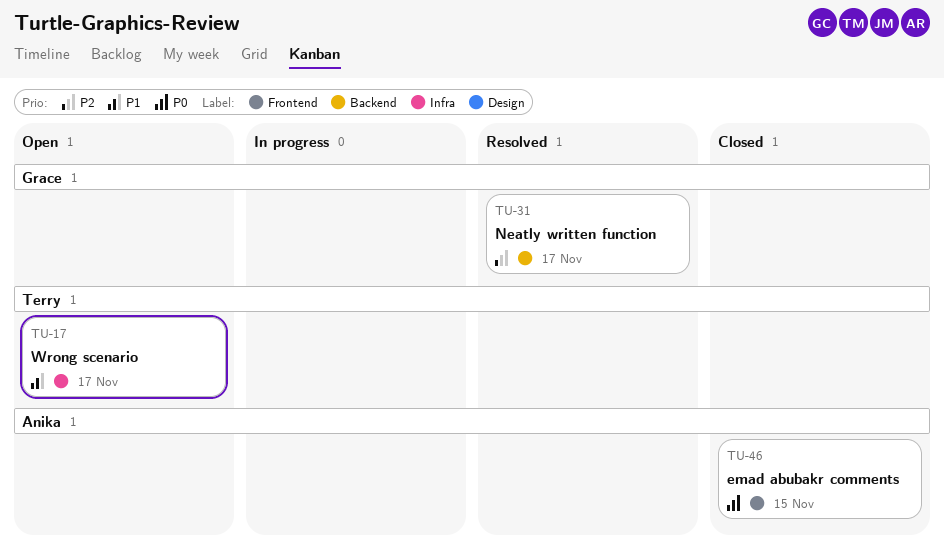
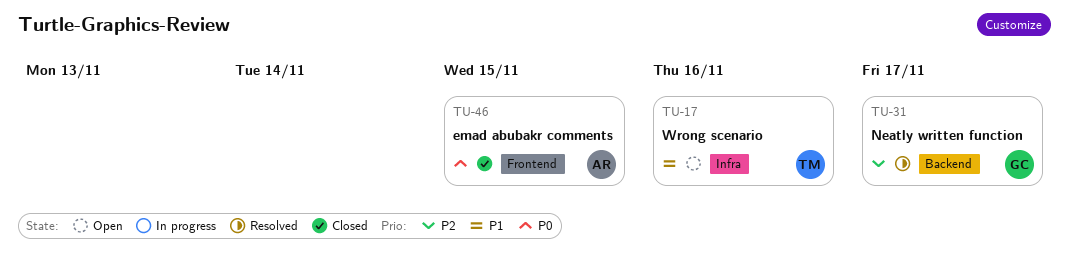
TU-17, due: Nov 17 -> Nov 16

